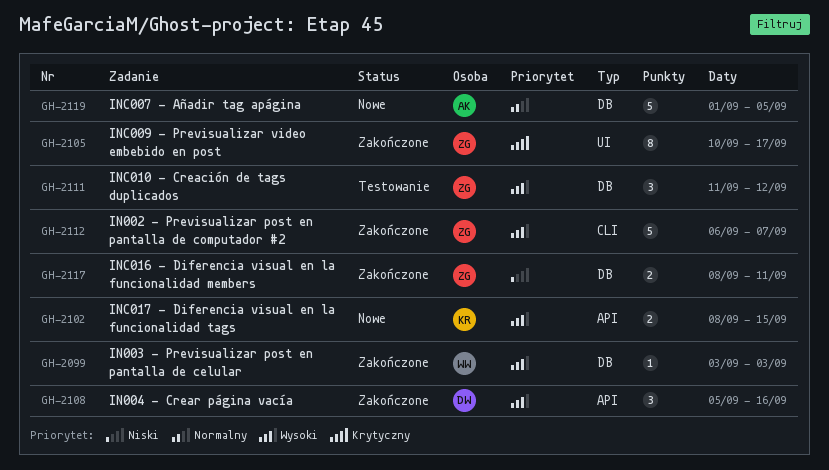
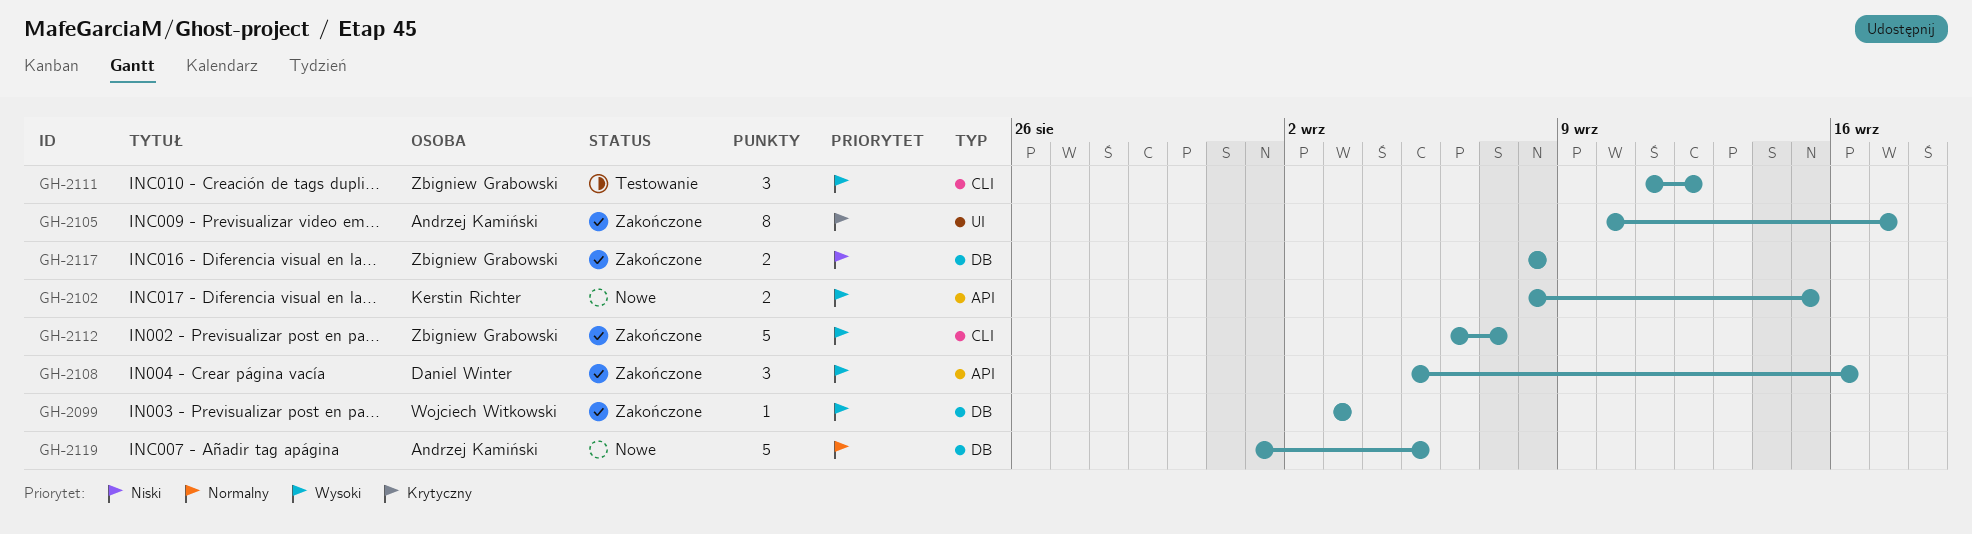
GH-2105, owner: Zbigniew Grabowski -> Andrzej Kamiński
GH-2111, label: DB -> CLI
GH-2117, due: Sep 11 -> Sep 8

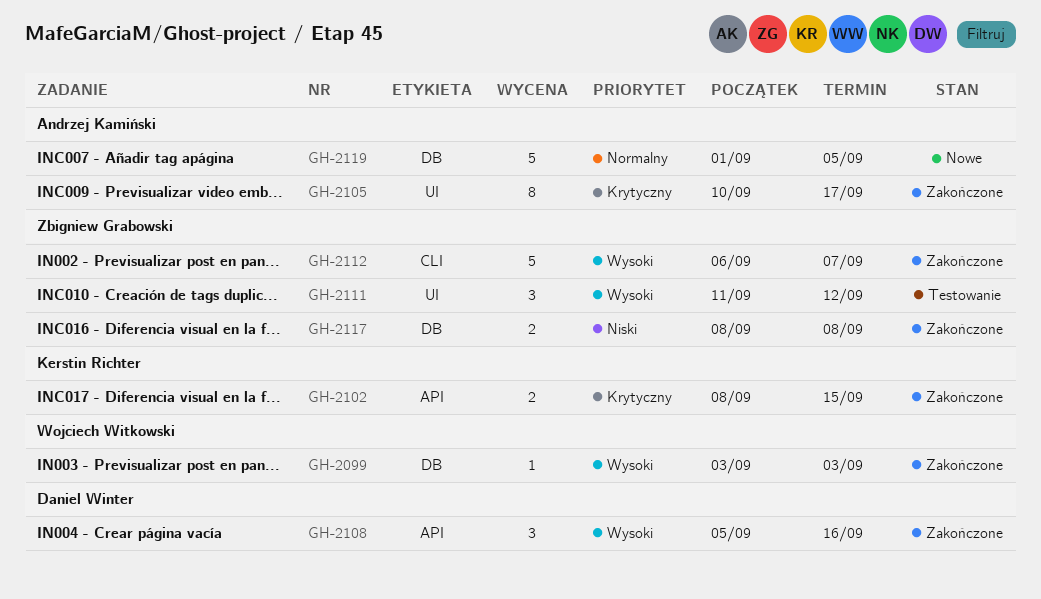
GH-2102, status: Nowe -> Zakończone
GH-2102, priority: Wysoki -> Krytyczny
GH-2111, label: CLI -> UI

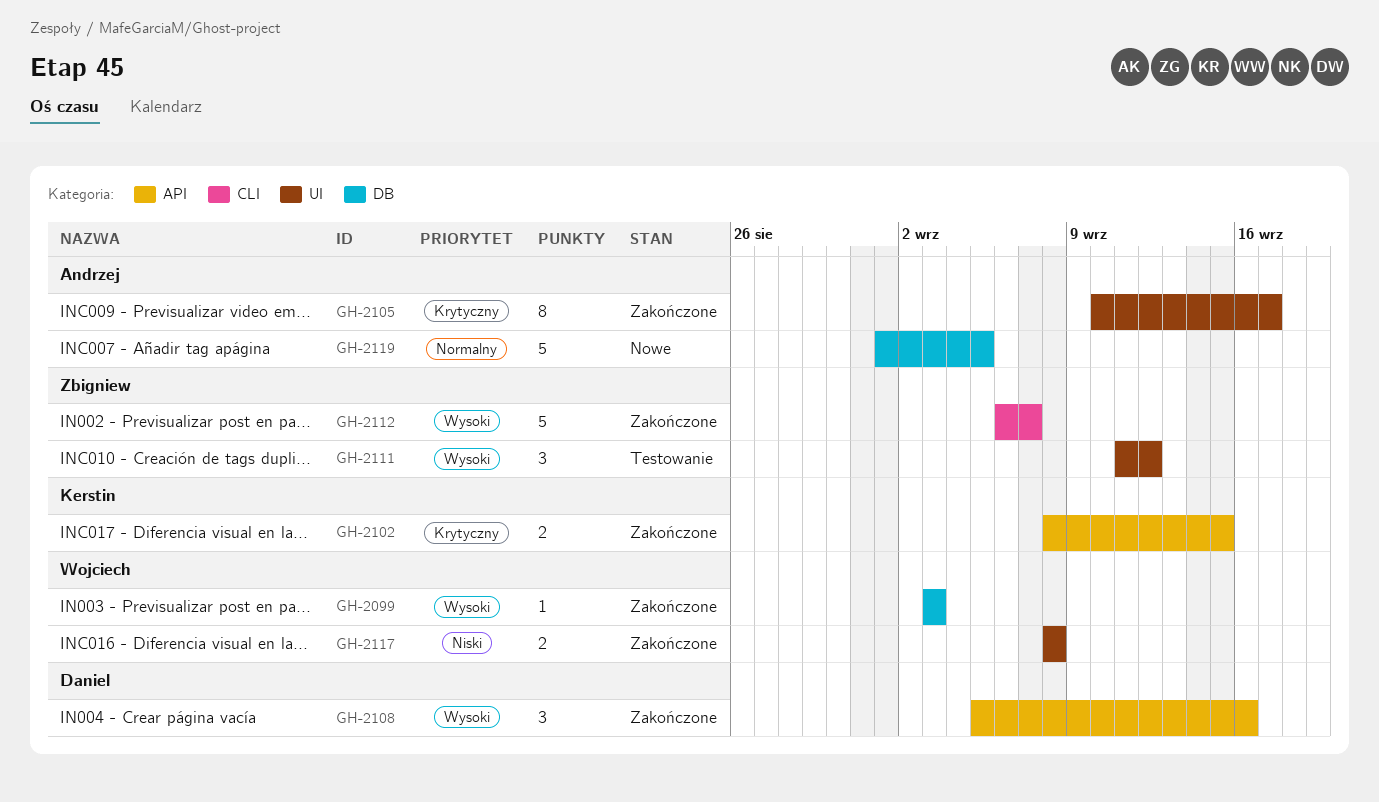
GH-2117, owner: Zbigniew Grabowski -> Wojciech Witkowski
GH-2117, label: DB -> UI

